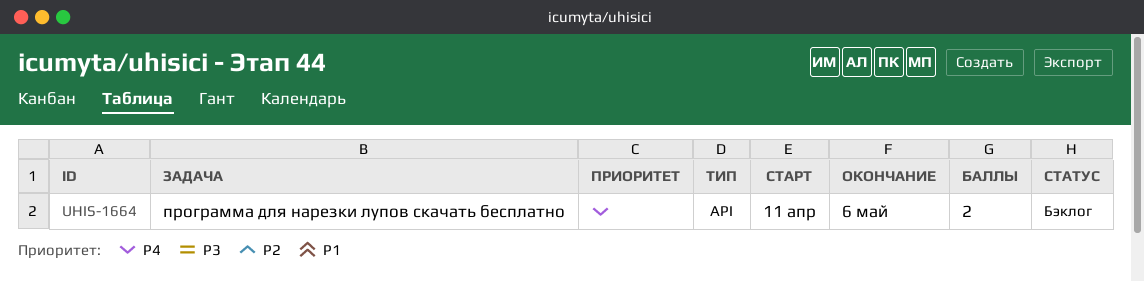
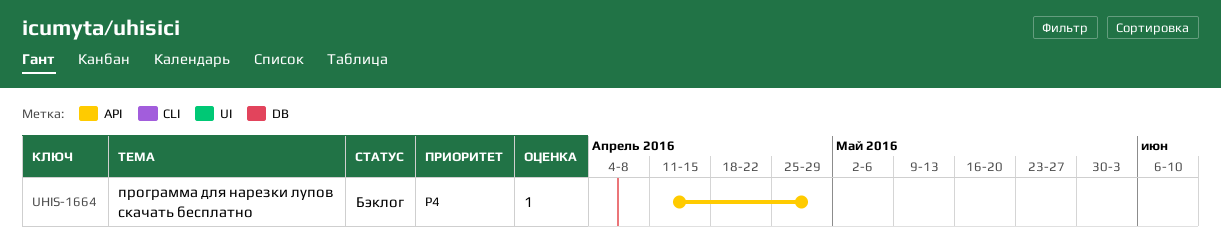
UHIS-1664, estimate: 2 -> 1
UHIS-1664, due: May 6 -> Apr 29

